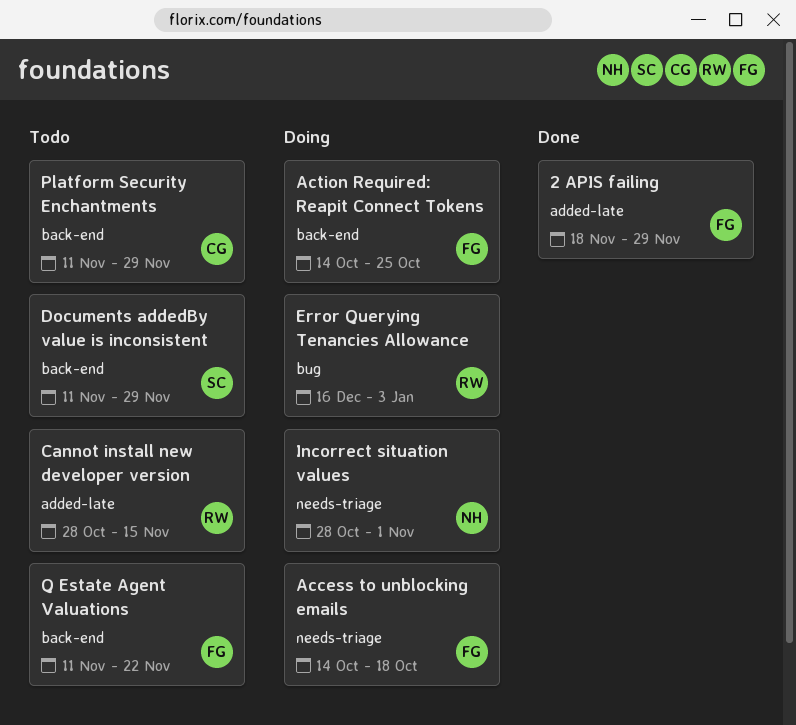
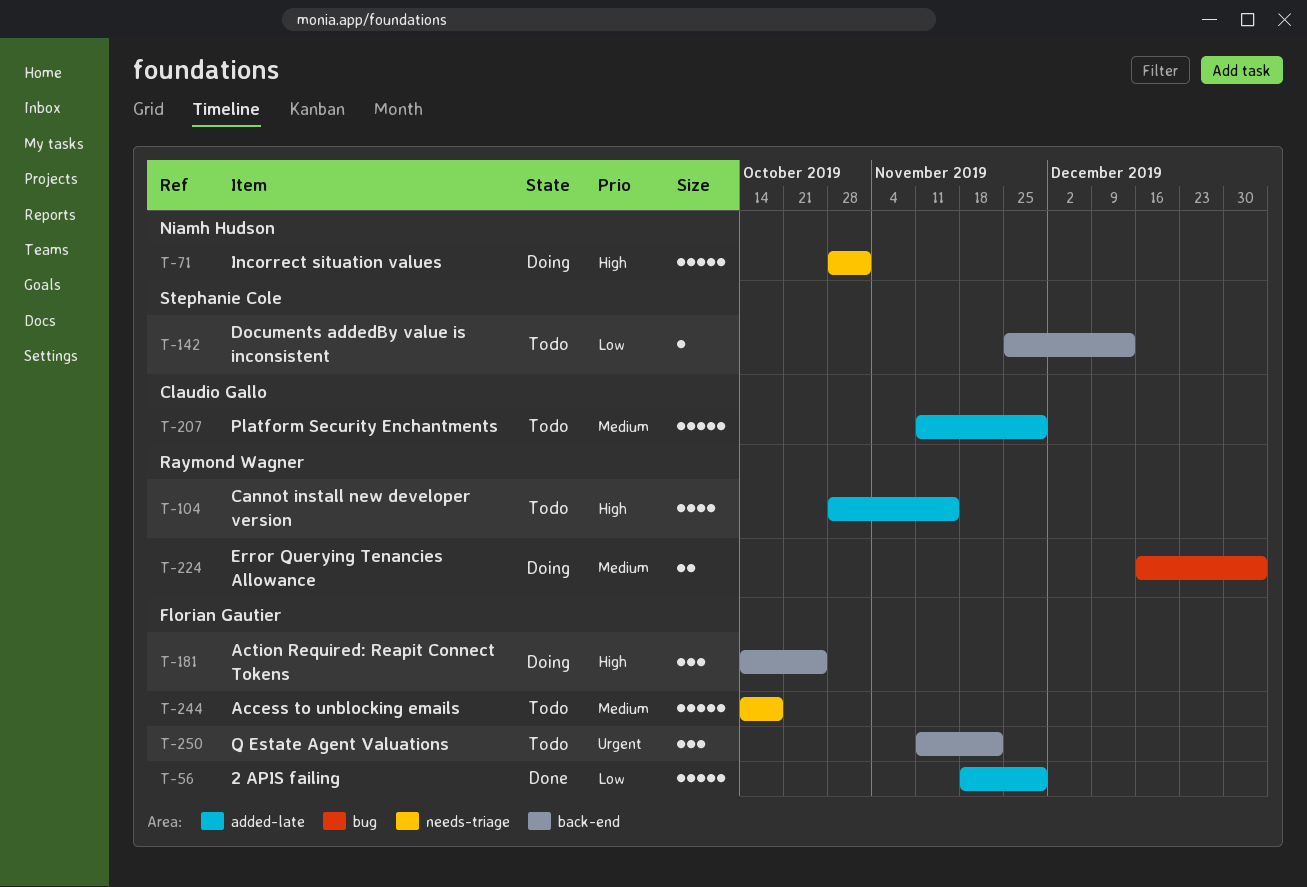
Access to unblocking emails, status: Doing -> Todo
Documents addedBy value is inconsistent, start: Nov 11 -> Nov 25
Documents addedBy value is inconsistent, due: Nov 29 -> Dec 13
Platform Security Enchantments, label: back-end -> added-late

